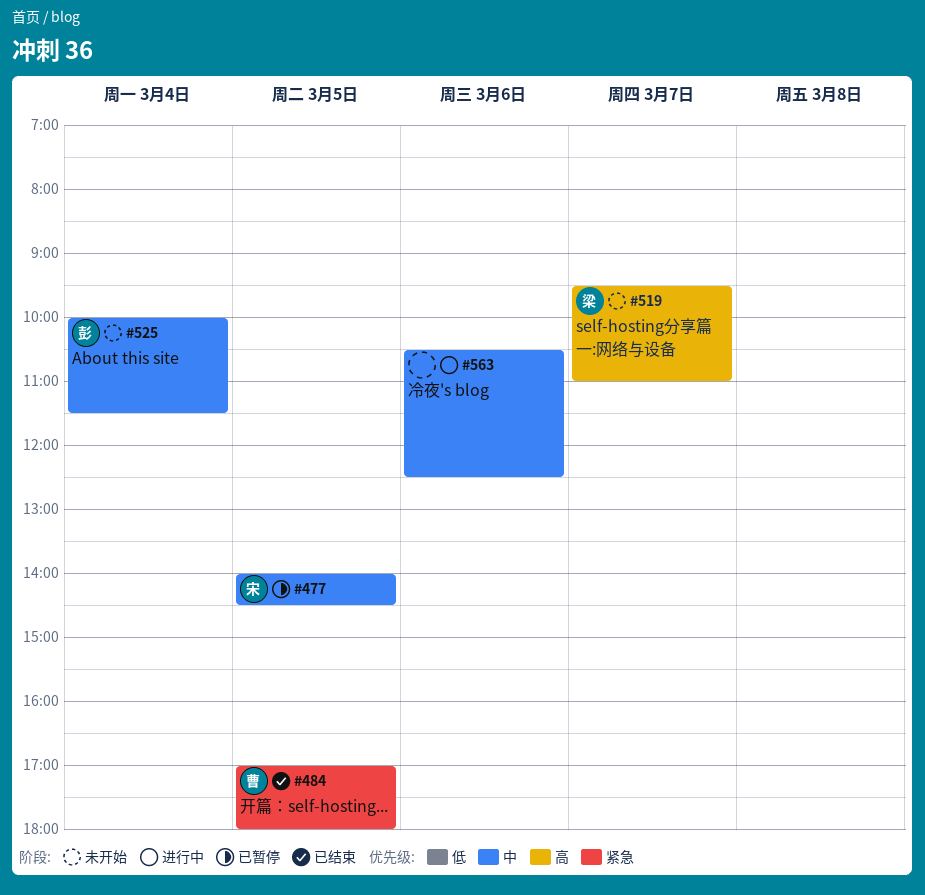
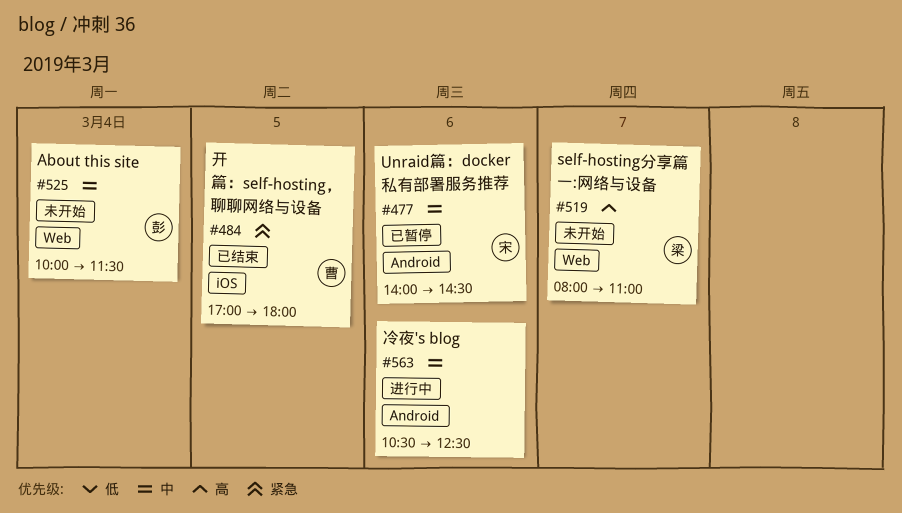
#477, day: Mar 5 -> Mar 6
#519, begins: 09:30 -> 08:00

